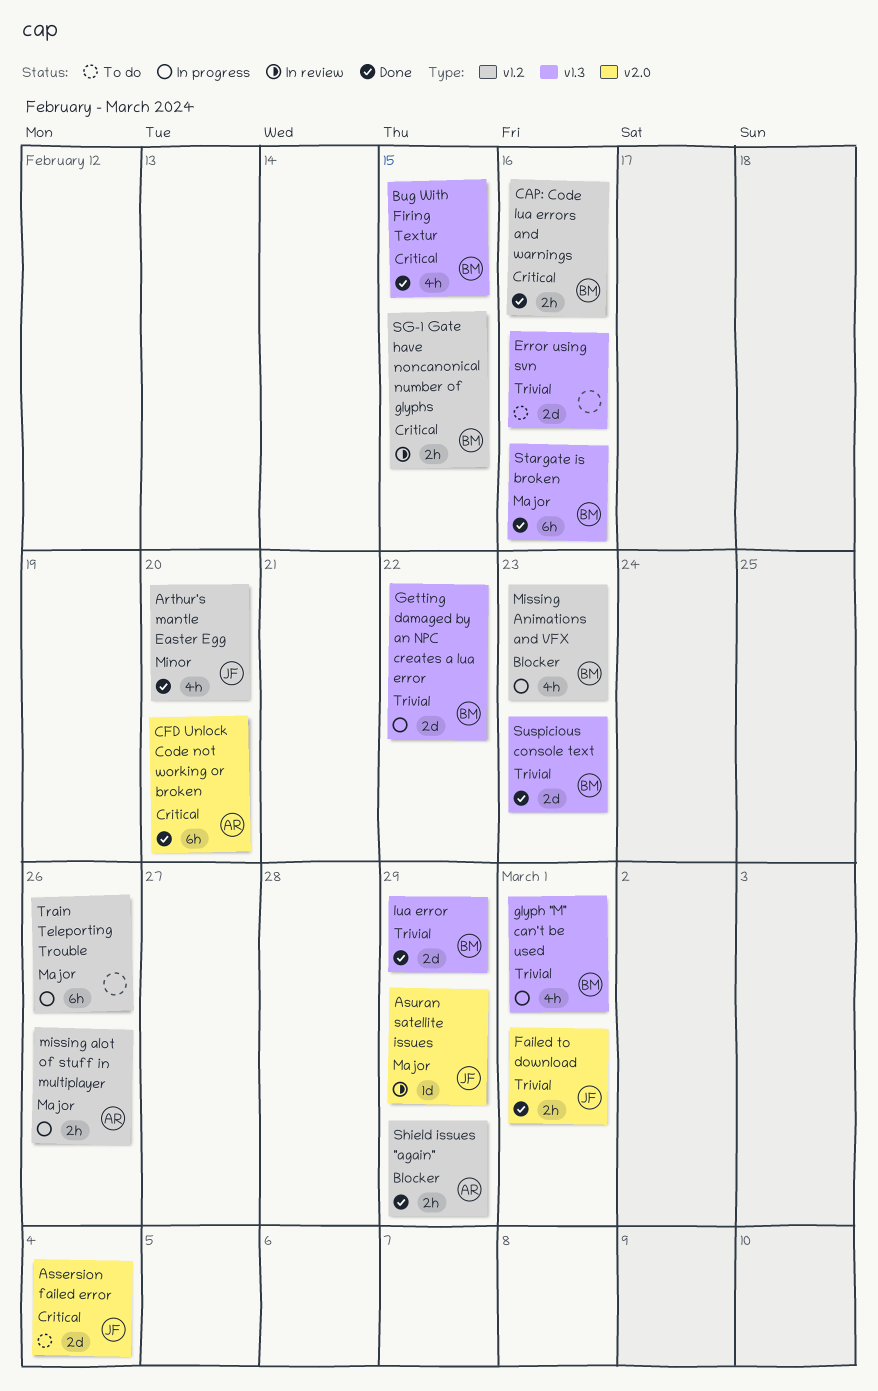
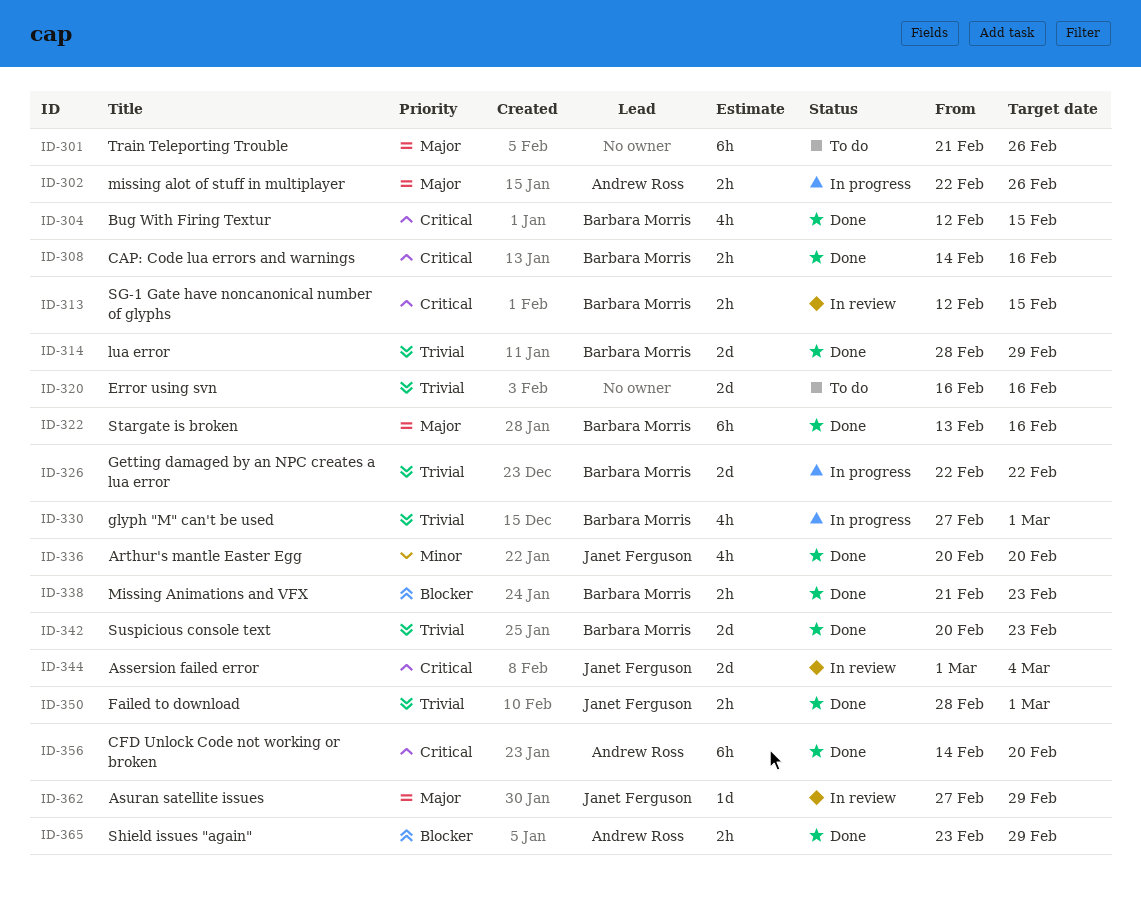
Assersion failed error, status: To do -> In review
Missing Animations and VFX, status: In progress -> Done
Missing Animations and VFX, estimate: 4h -> 2h
Train Teleporting Trouble, status: In progress -> To do

